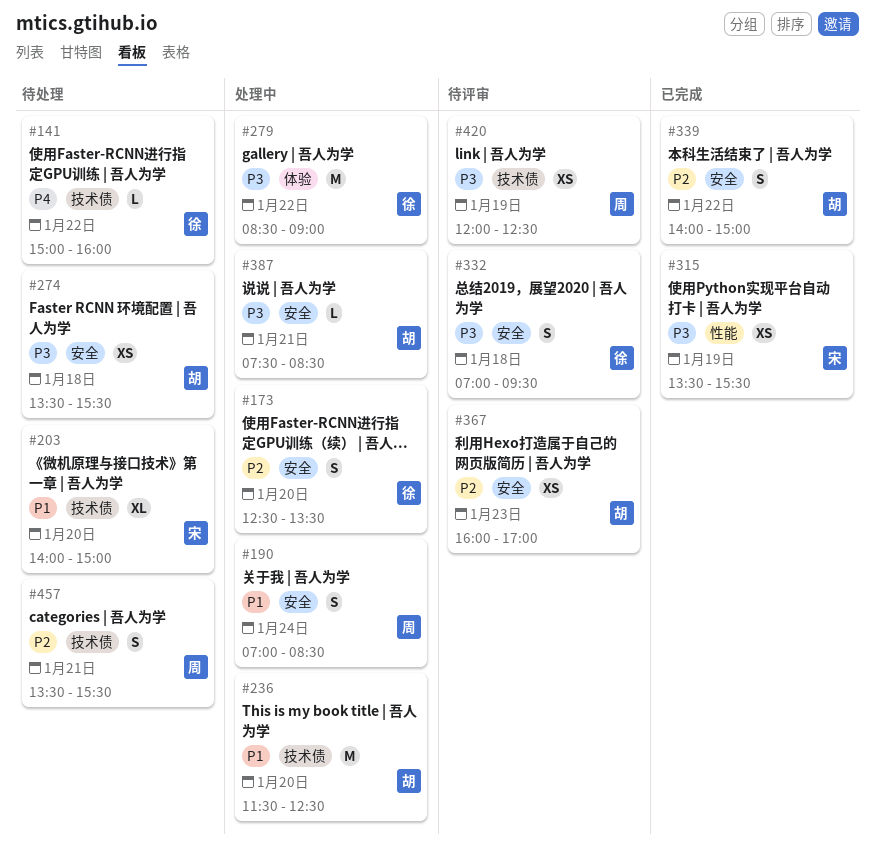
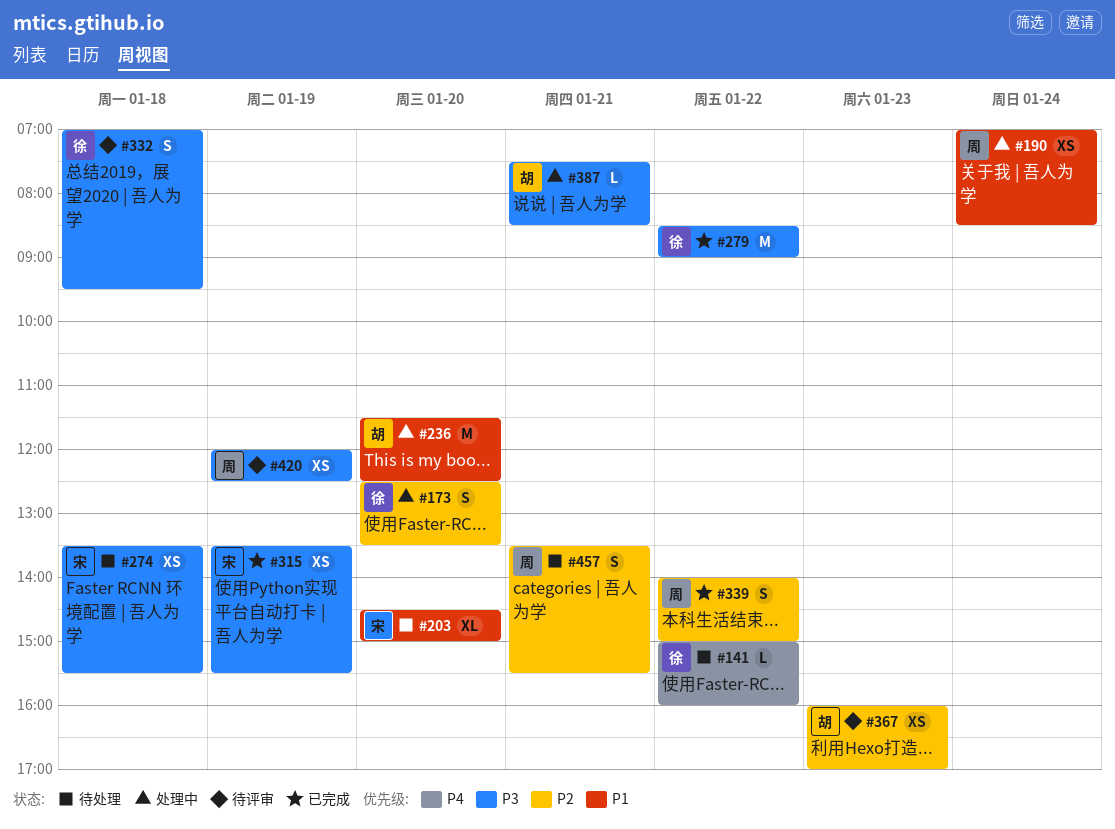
#190, estimate: S -> XS
#203, begins: 14:00 -> 14:30
#274, owner: 胡 -> 宋
#279, status: 处理中 -> 已完成
#339, owner: 胡 -> 周

